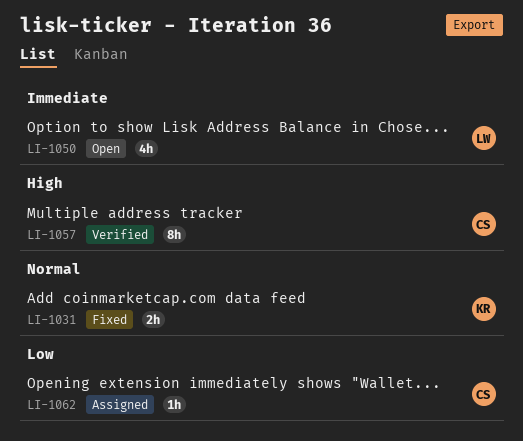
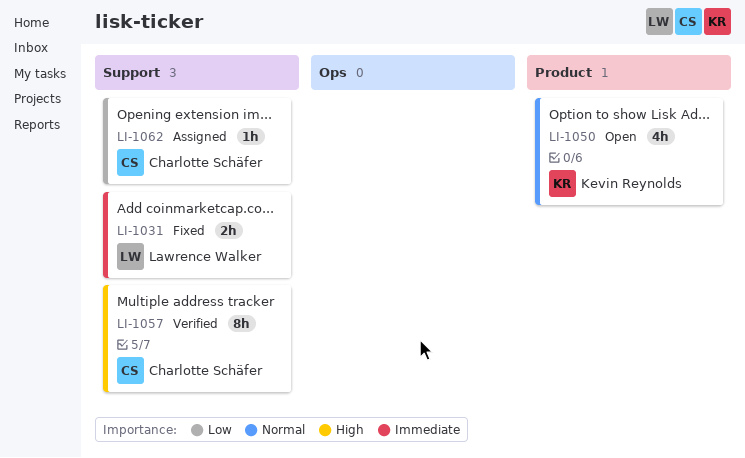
LI-1031, owner: Kevin Reynolds -> Lawrence Walker
LI-1031, priority: Normal -> Immediate
LI-1050, owner: Lawrence Walker -> Kevin Reynolds
LI-1050, priority: Immediate -> Normal

